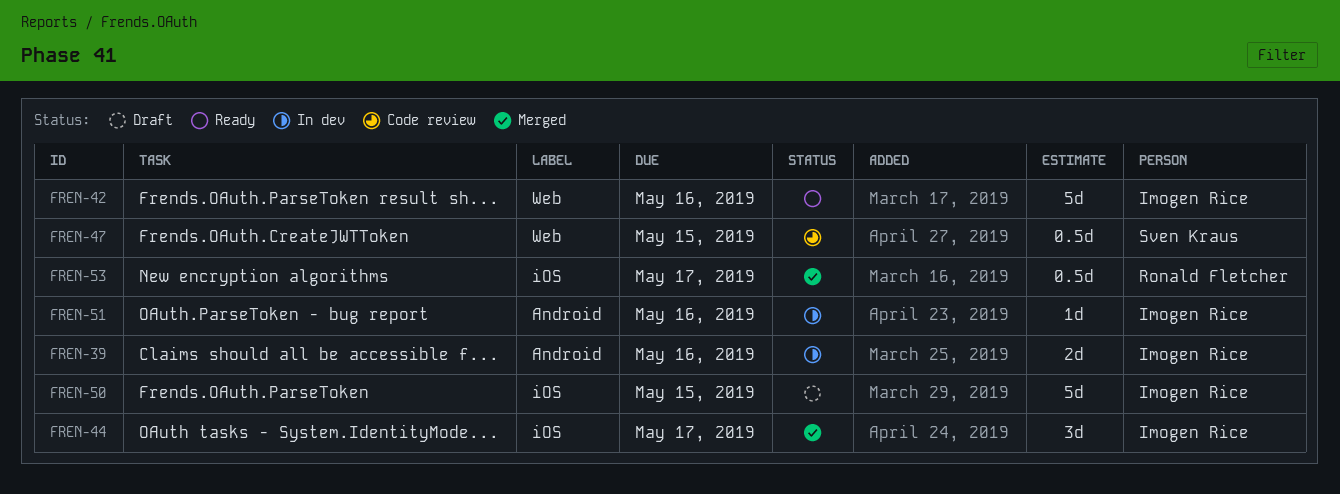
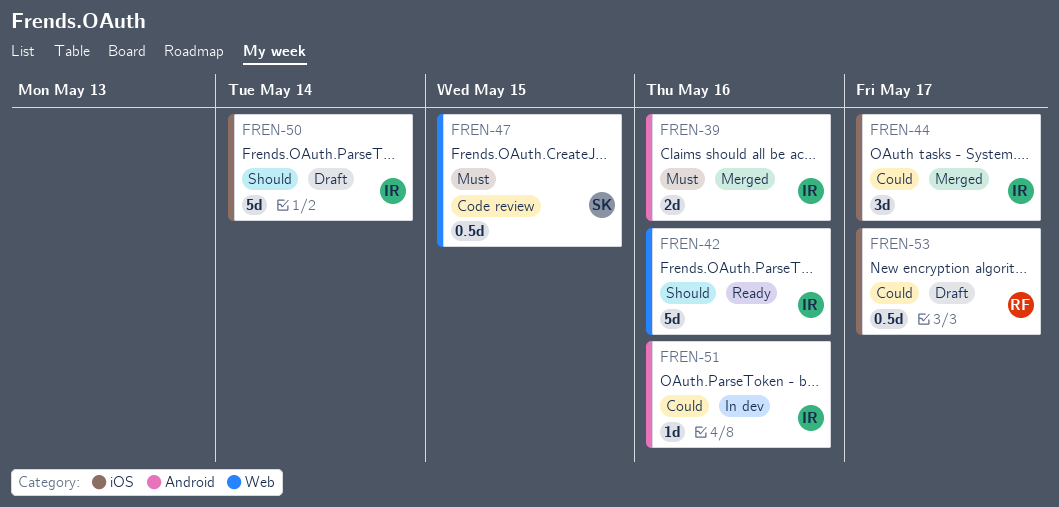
FREN-39, status: In dev -> Merged
FREN-50, due: May 15 -> May 14
FREN-53, status: Merged -> Draft

